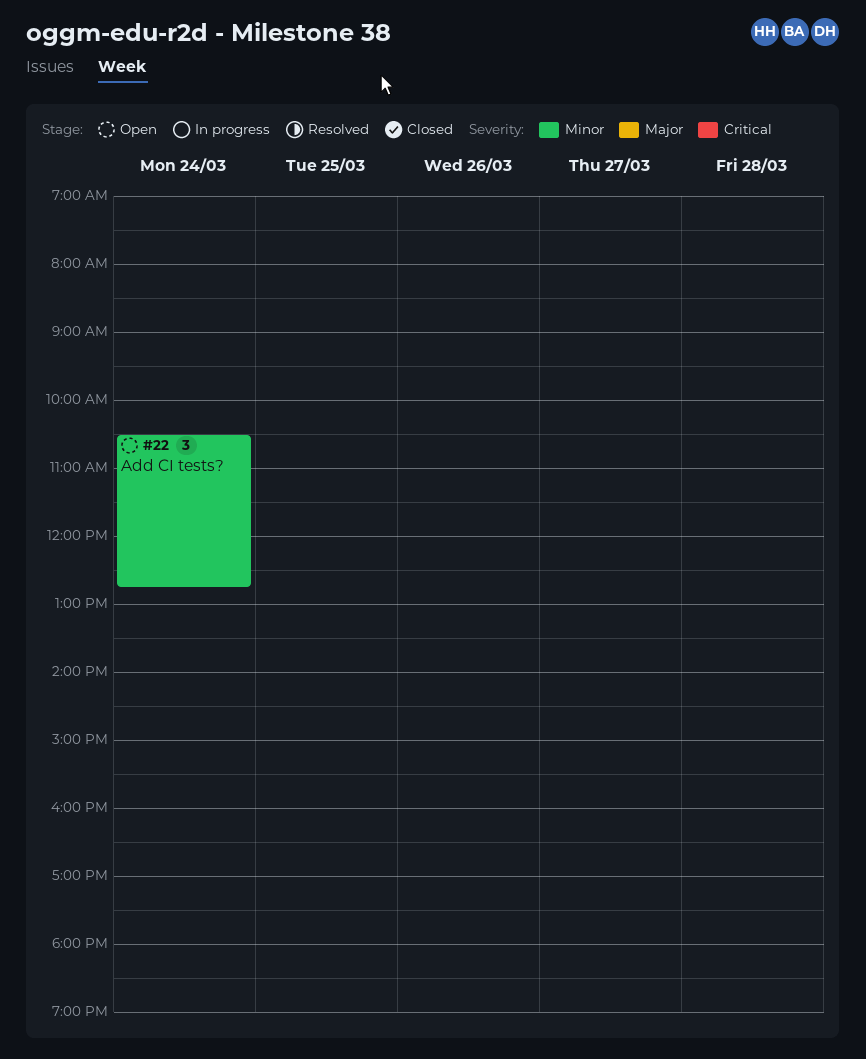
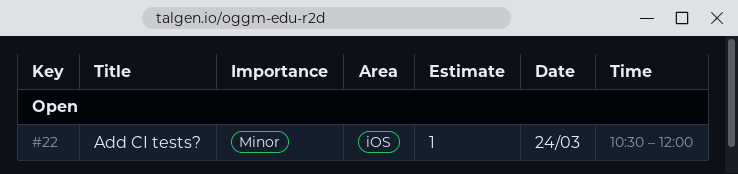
#22, estimate: 3 -> 1
#22, ends: 12:45 -> 12:00

